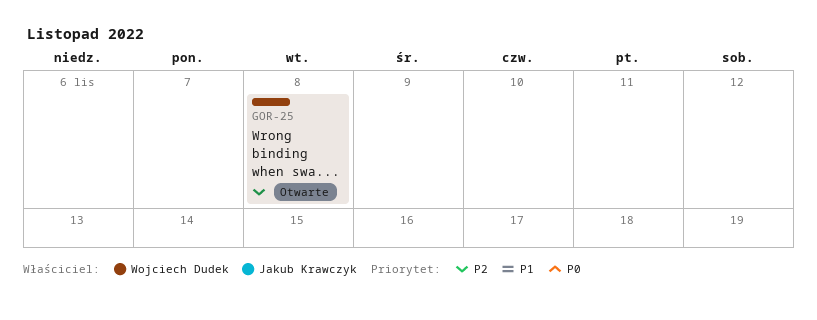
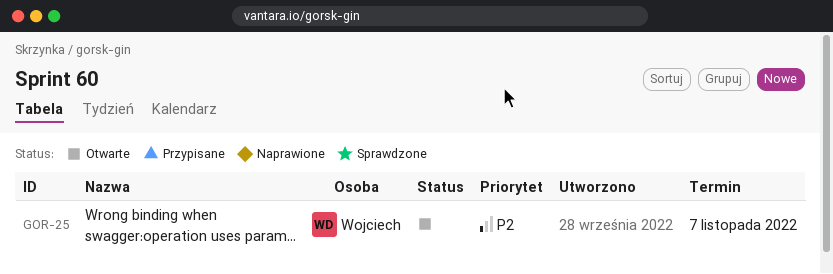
GOR-25, due: Nov 8 -> Nov 7

